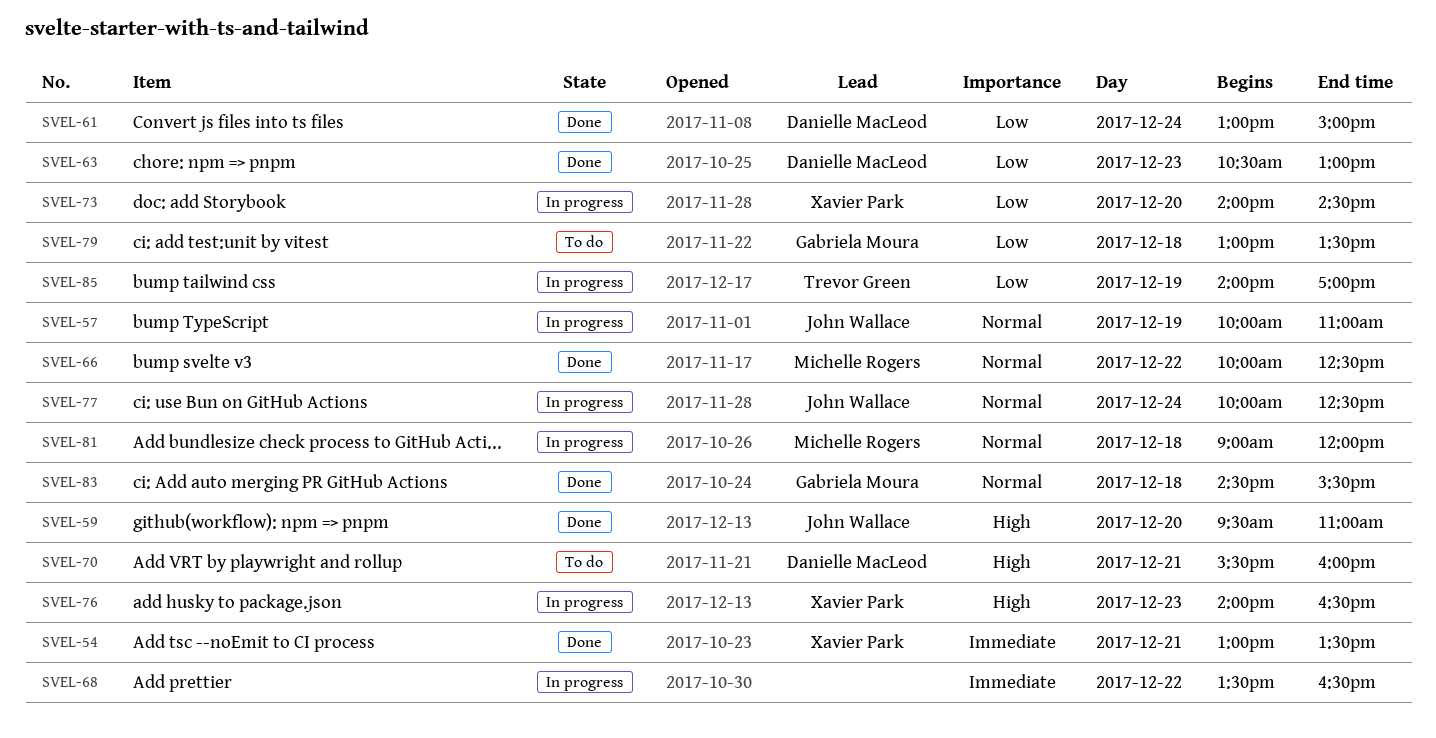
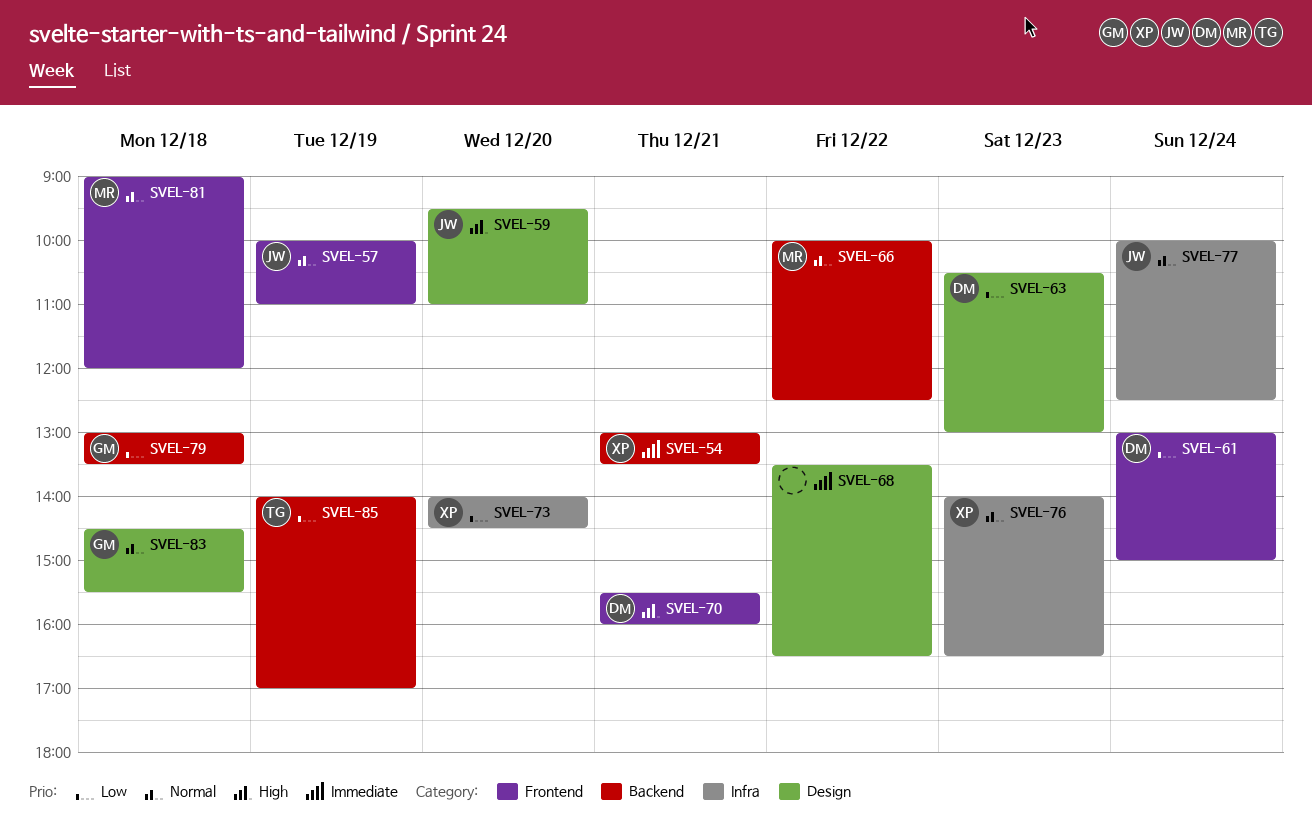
SVEL-76, priority: High -> Normal

